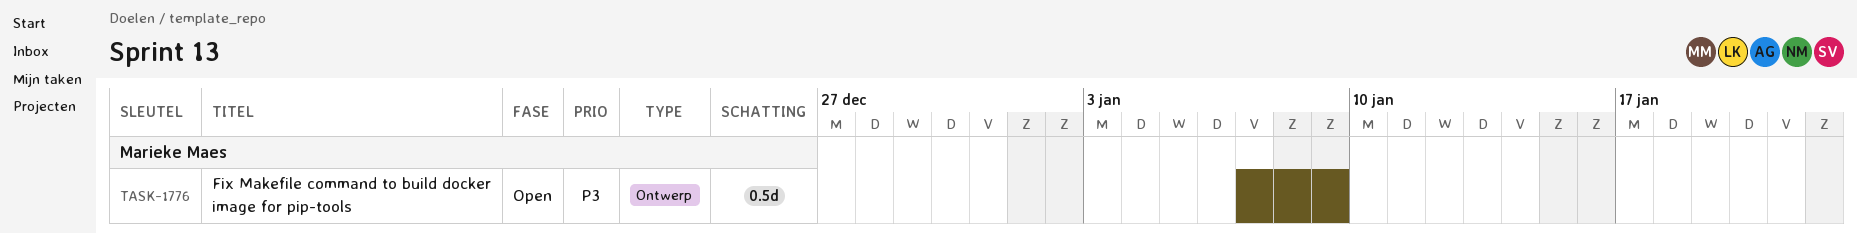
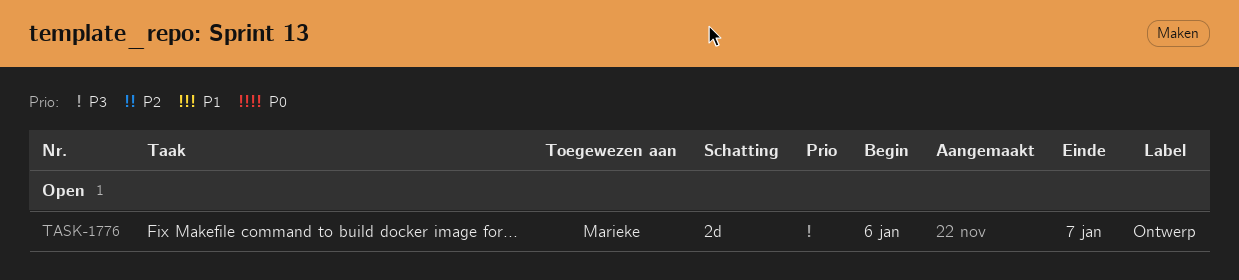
TASK-1776, estimate: 0.5d -> 2d
TASK-1776, start: Jan 7 -> Jan 6
TASK-1776, due: Jan 9 -> Jan 7

